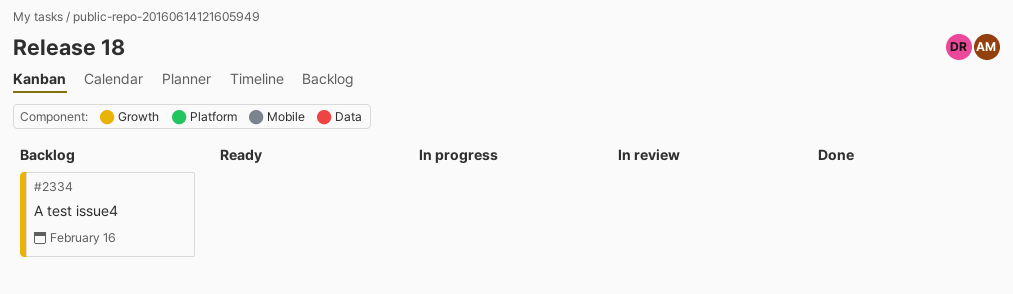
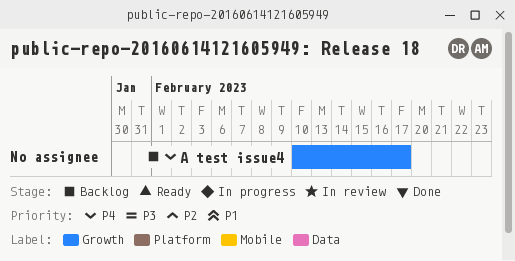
A test issue4, due: Feb 16 -> Feb 17

